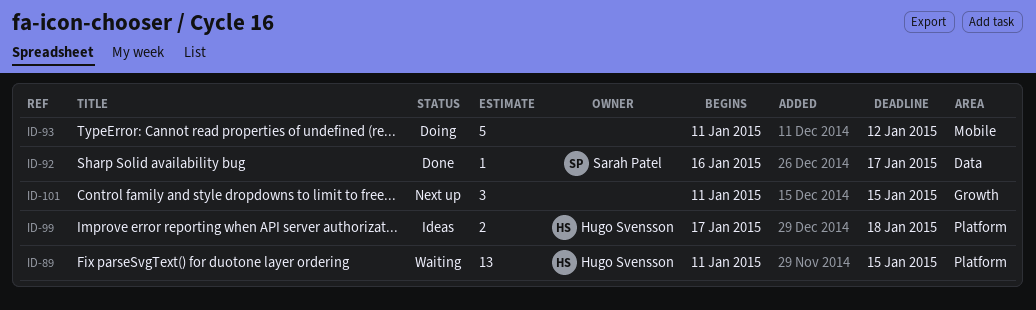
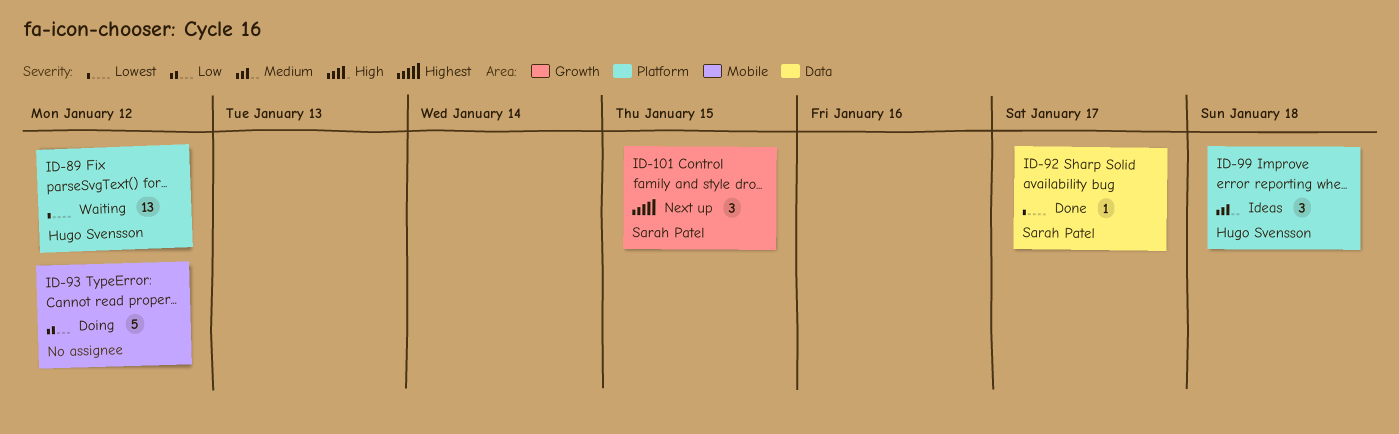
ID-89, due: Jan 15 -> Jan 12
ID-99, estimate: 2 -> 3
ID-101, owner: none -> Sarah Patel

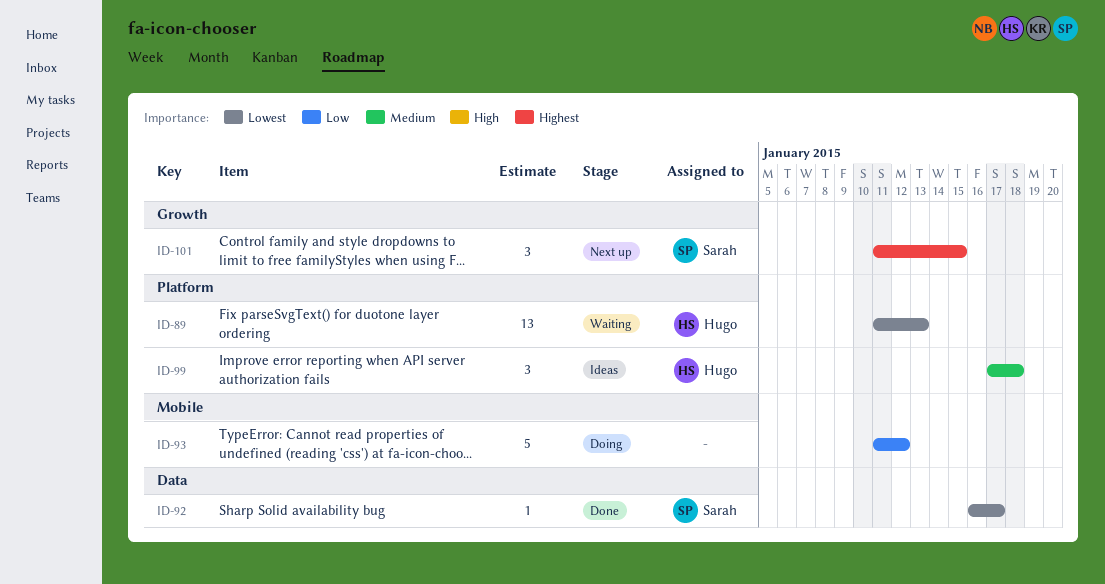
ID-89, due: Jan 12 -> Jan 13

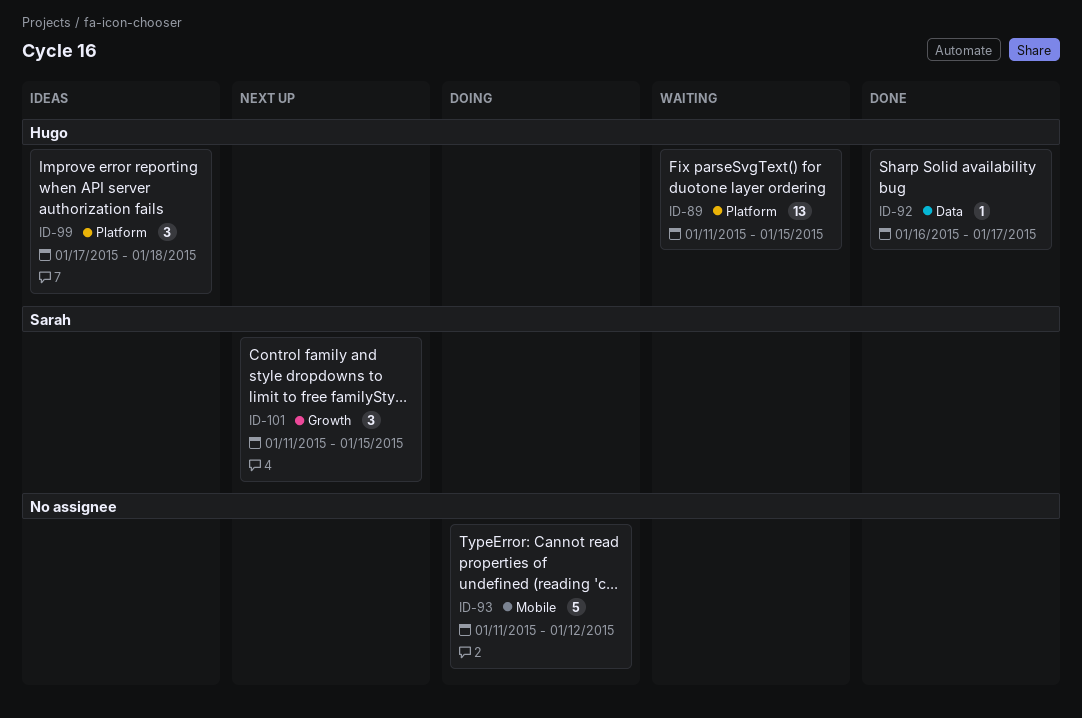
ID-89, due: Jan 13 -> Jan 15
ID-92, owner: Sarah -> Hugo

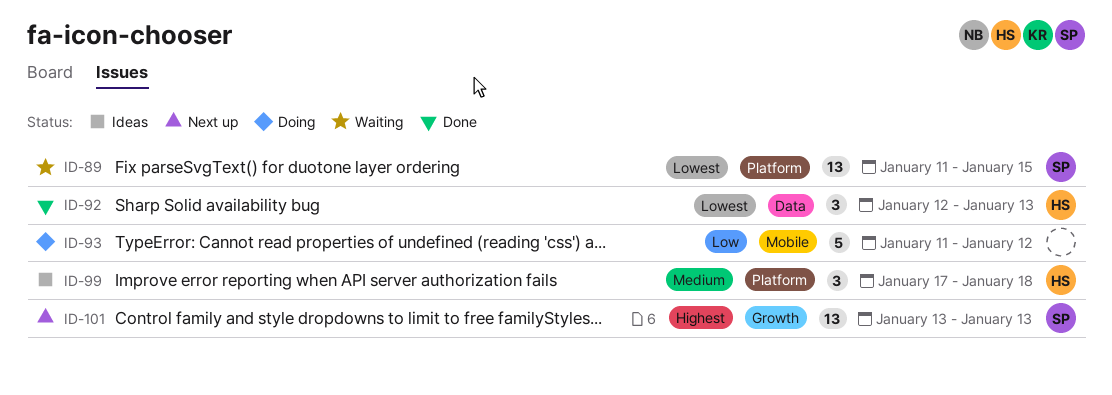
ID-89, owner: Hugo -> Sarah
ID-92, estimate: 1 -> 3
ID-92, start: Jan 16 -> Jan 12
ID-92, due: Jan 17 -> Jan 13
ID-101, estimate: 3 -> 13
ID-101, start: Jan 11 -> Jan 13
ID-101, due: Jan 15 -> Jan 13

